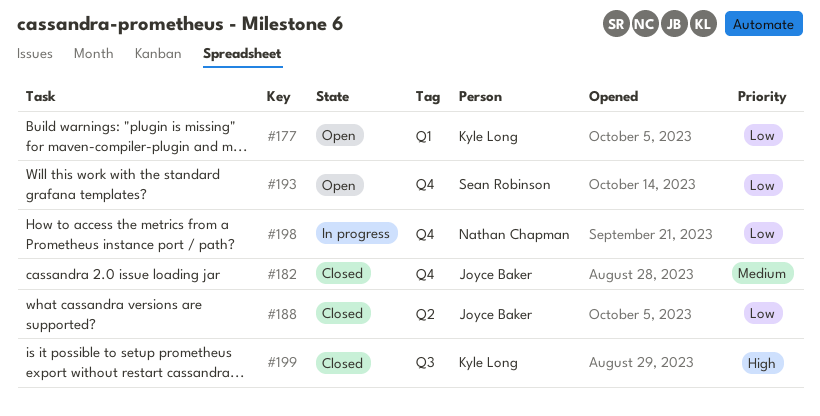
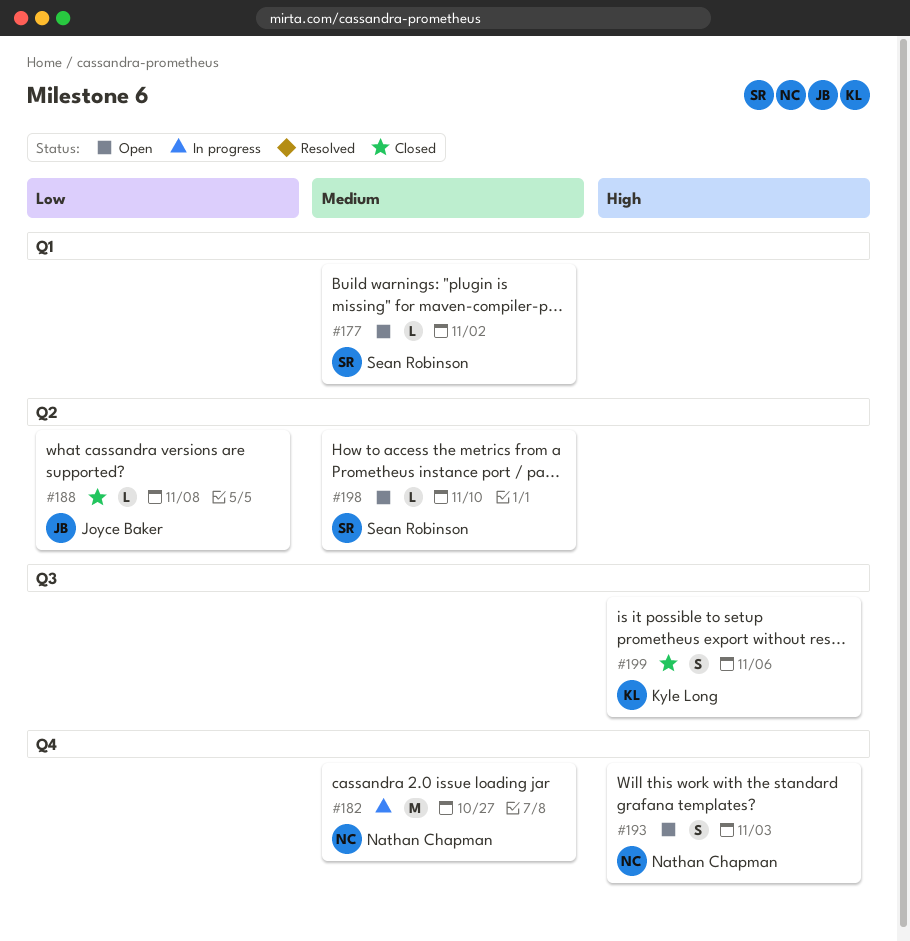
#177, owner: Kyle Long -> Sean Robinson
#177, priority: Low -> Medium
#182, status: Closed -> In progress
#182, owner: Joyce Baker -> Nathan Chapman
#193, owner: Sean Robinson -> Nathan Chapman
#193, priority: Low -> High
#198, status: In progress -> Open
#198, owner: Nathan Chapman -> Sean Robinson
#198, priority: Low -> Medium
#198, label: Q4 -> Q2

